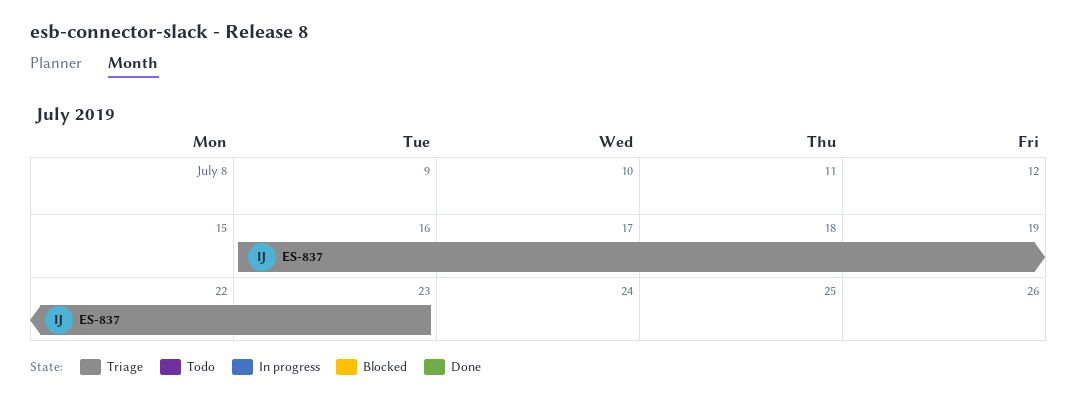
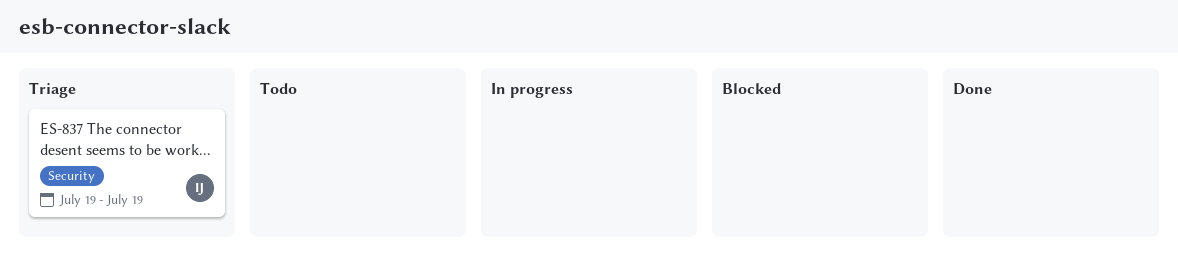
ES-837, start: Jul 16 -> Jul 19
ES-837, due: Jul 23 -> Jul 19

